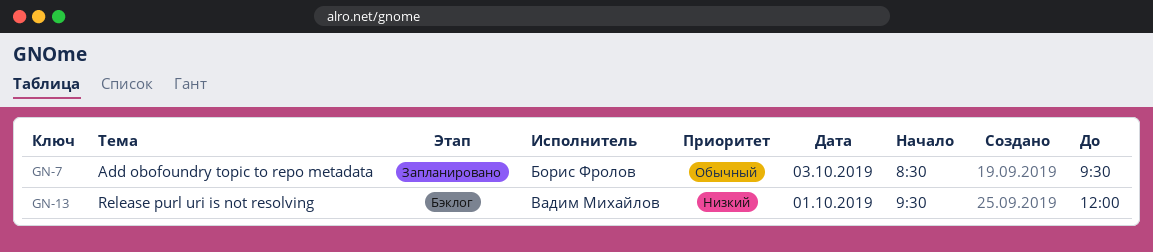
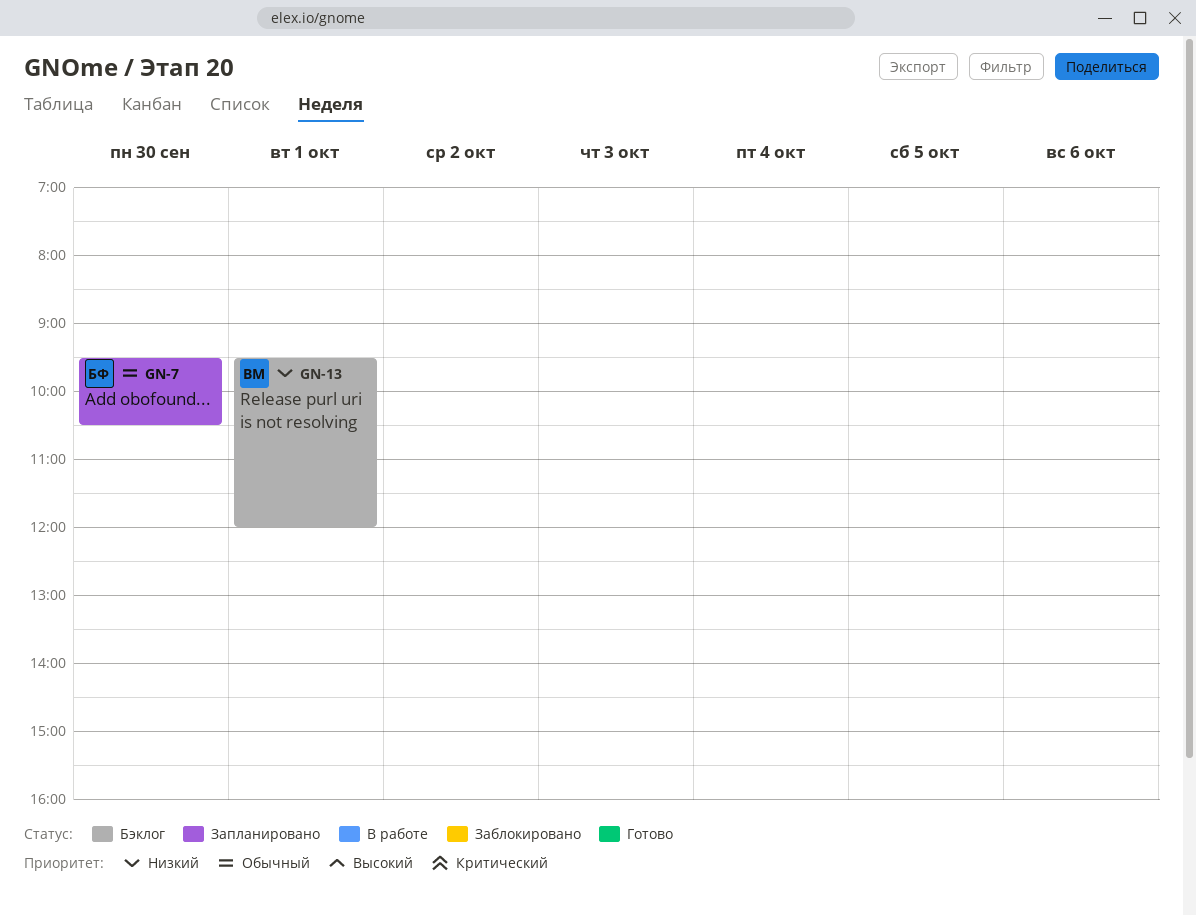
GN-7, day: Oct 3 -> Sep 30
GN-7, begins: 08:30 -> 09:30
GN-7, ends: 09:30 -> 10:30

